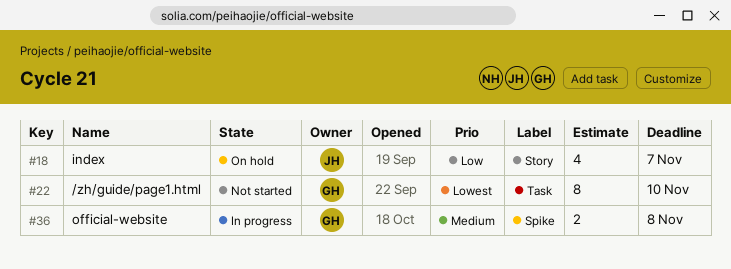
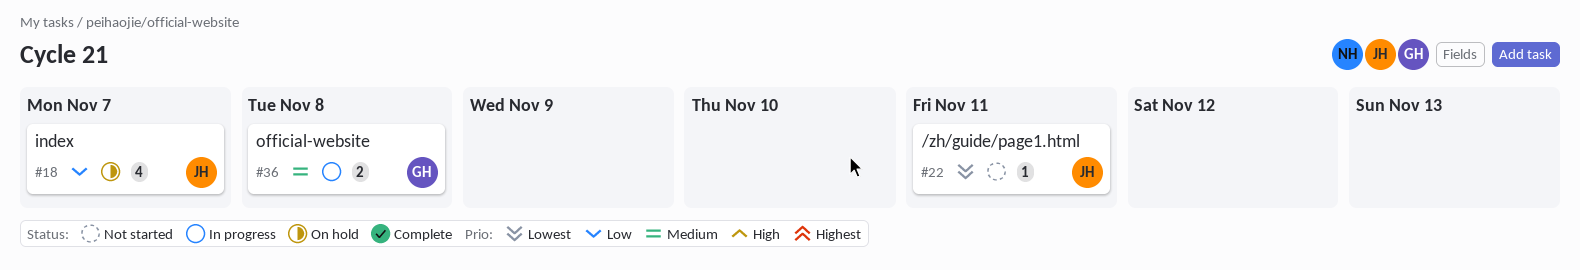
#22, owner: GH -> JH
#22, estimate: 8 -> 1
#22, due: Nov 10 -> Nov 11

